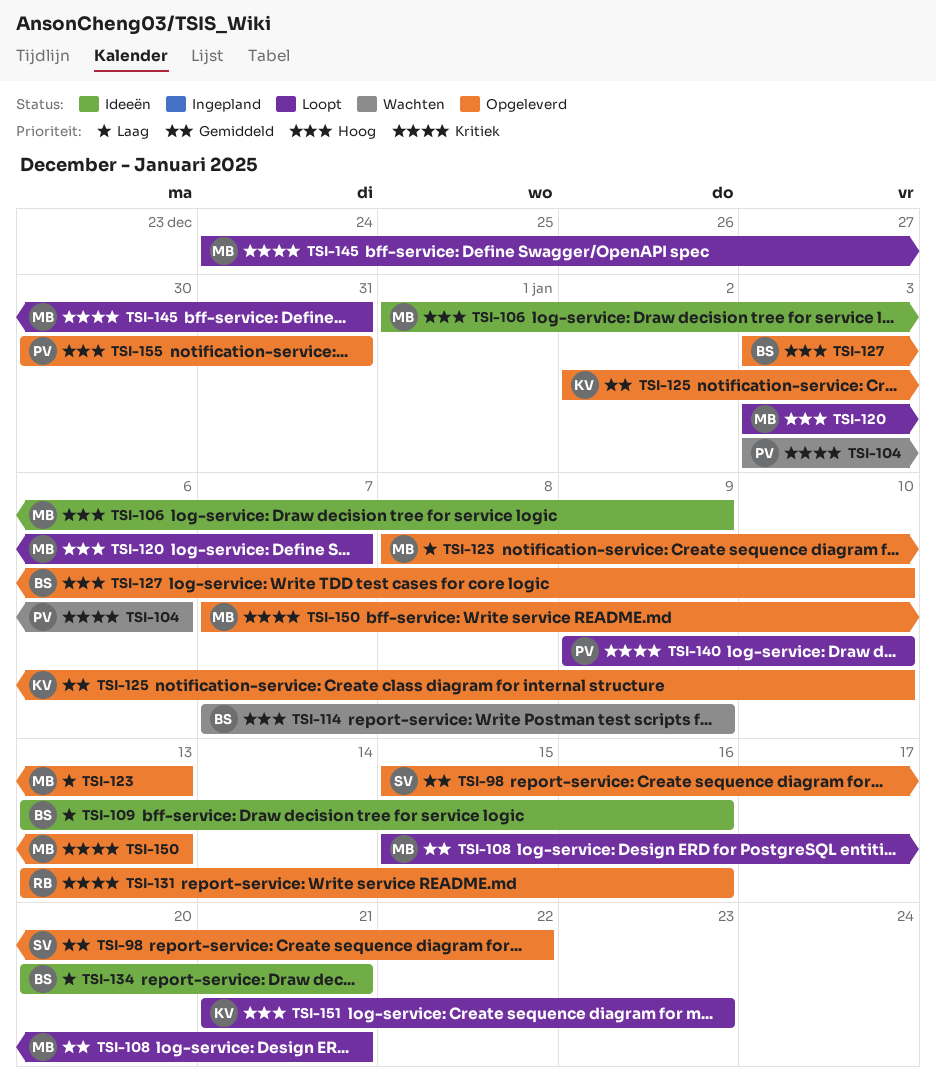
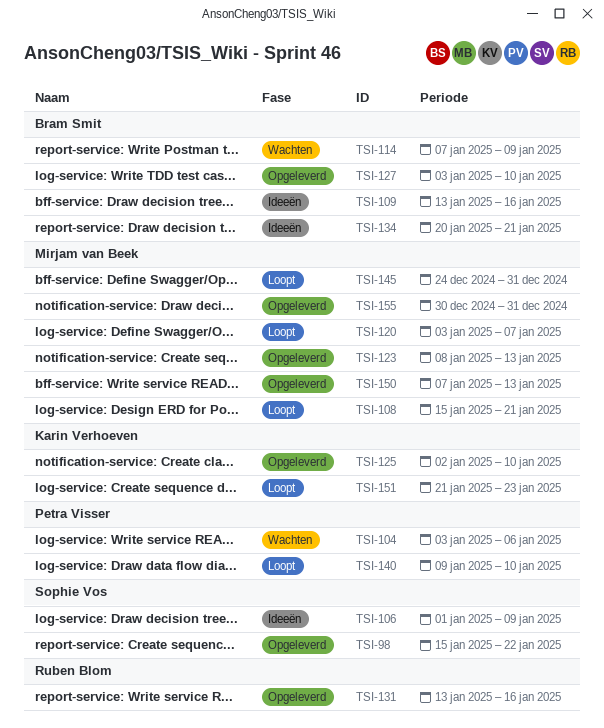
TSI-106, owner: Mirjam van Beek -> Sophie Vos
TSI-155, owner: Petra Visser -> Mirjam van Beek

